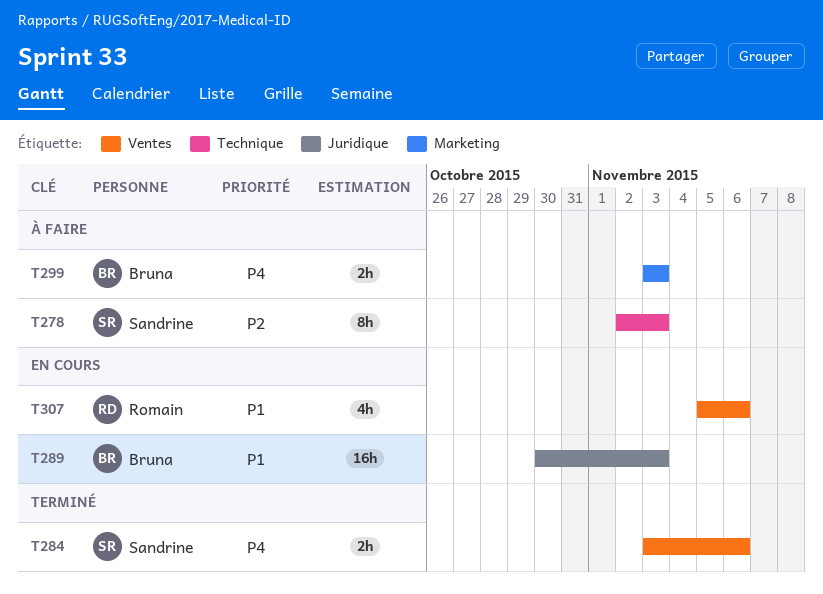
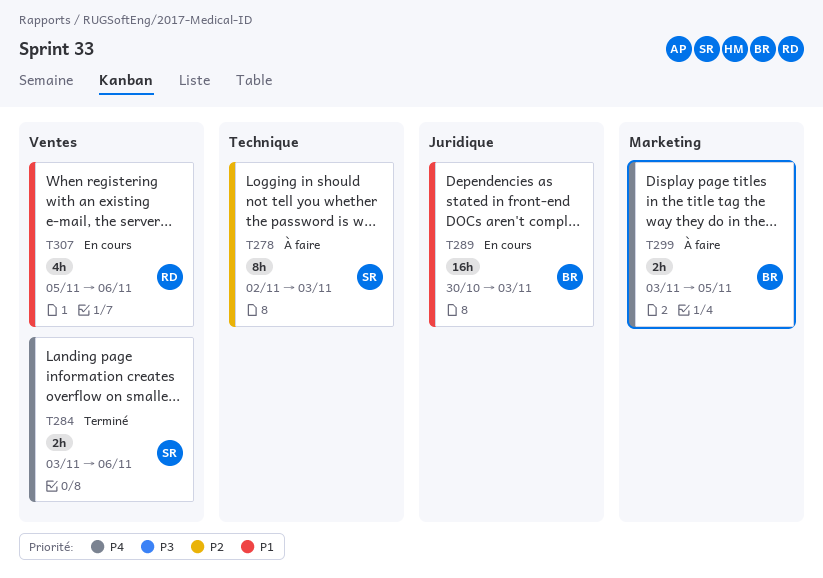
T299, due: Nov 3 -> Nov 5

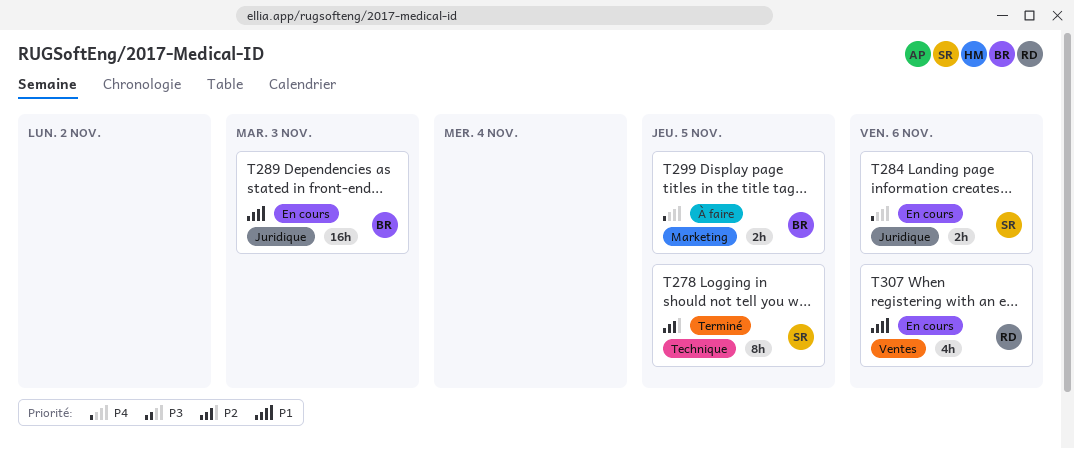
T278, status: À faire -> Terminé
T278, due: Nov 3 -> Nov 5
T284, status: Terminé -> En cours
T284, label: Ventes -> Juridique

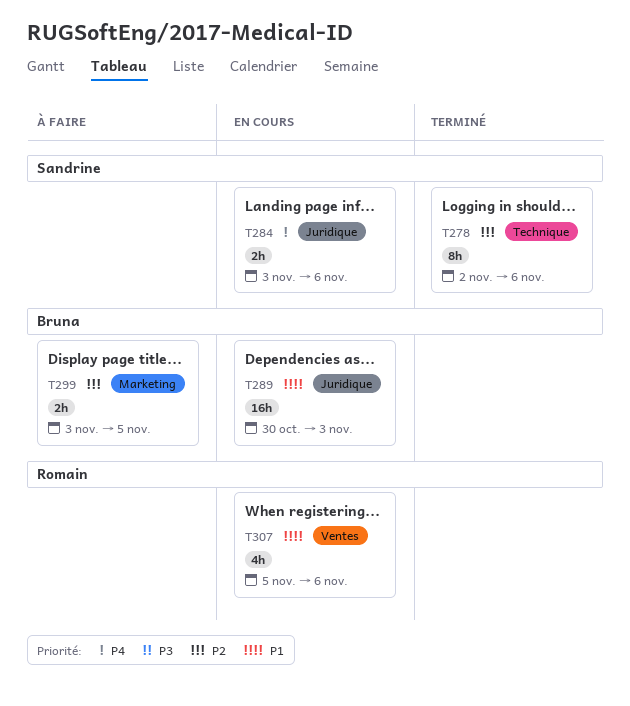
T278, due: Nov 5 -> Nov 6
T299, priority: P4 -> P2

